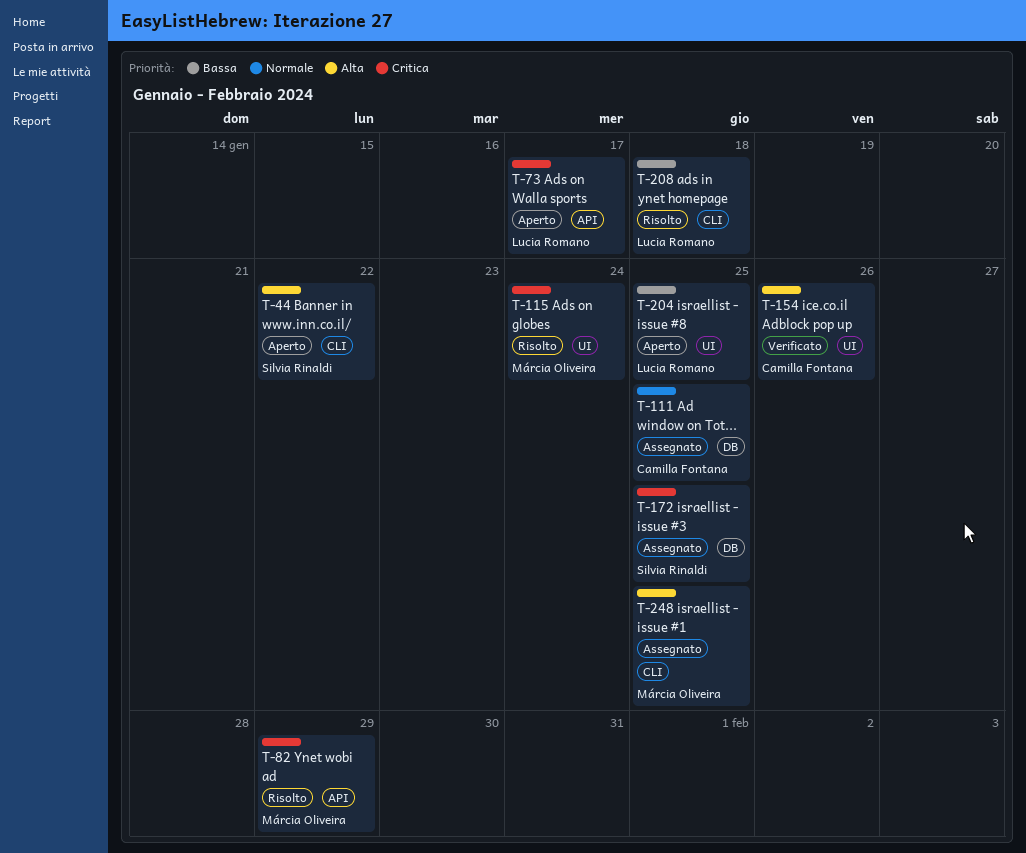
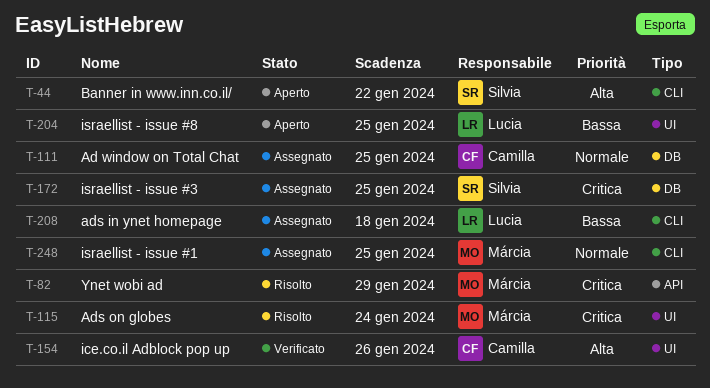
T-73: present -> none
T-208, status: Risolto -> Assegnato
T-248, priority: Alta -> Normale

